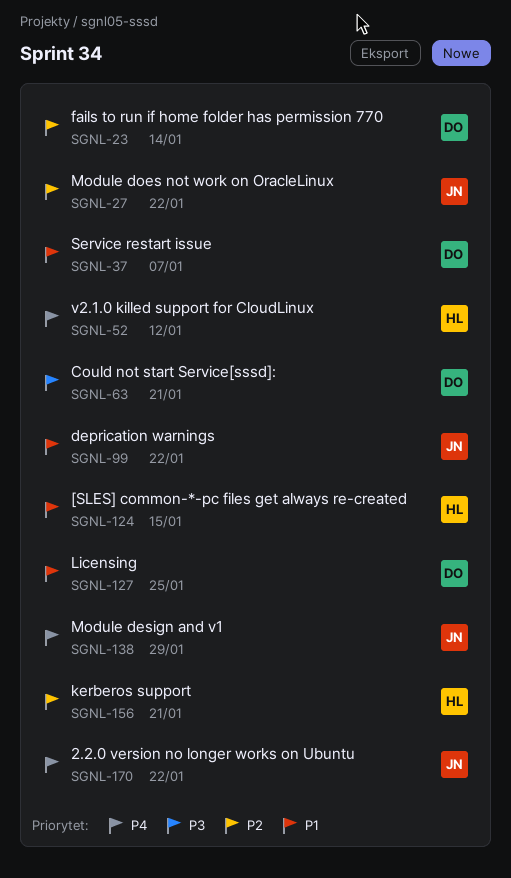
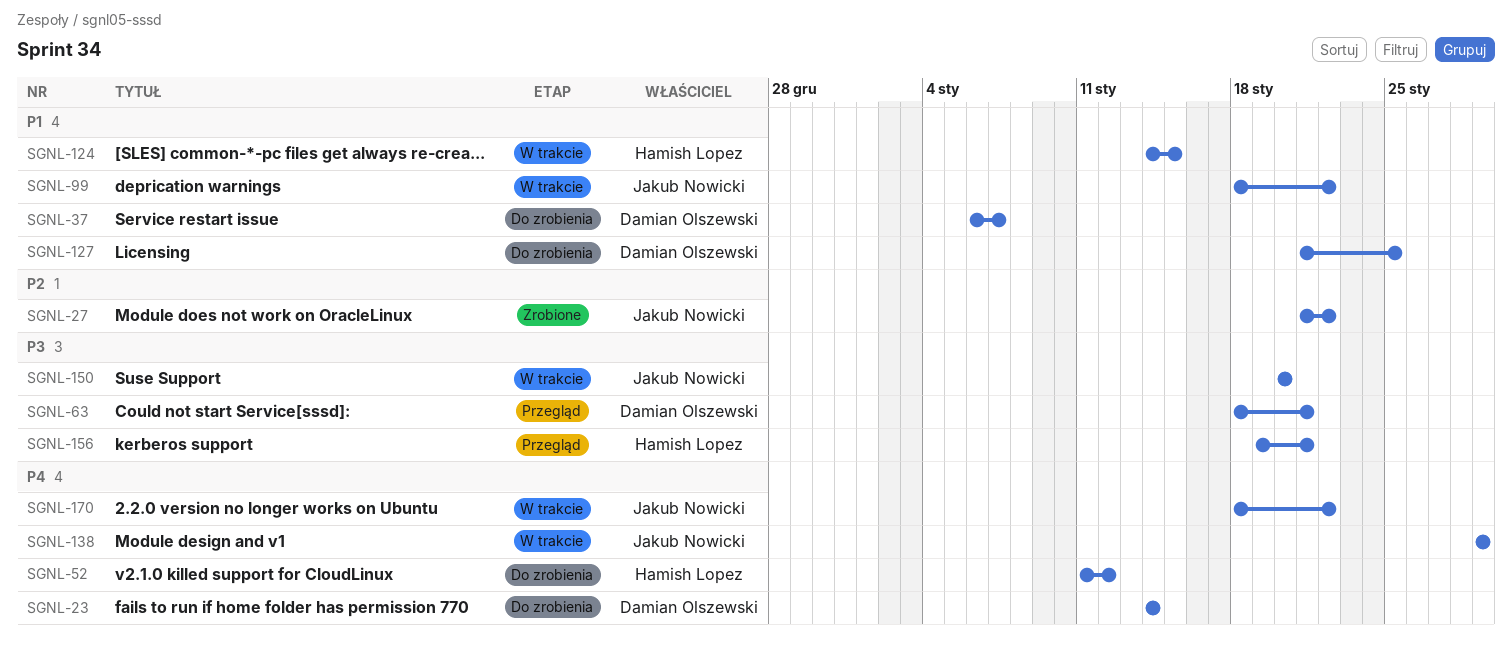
SGNL-23, priority: P2 -> P4
SGNL-150: none -> present
SGNL-156, priority: P2 -> P3

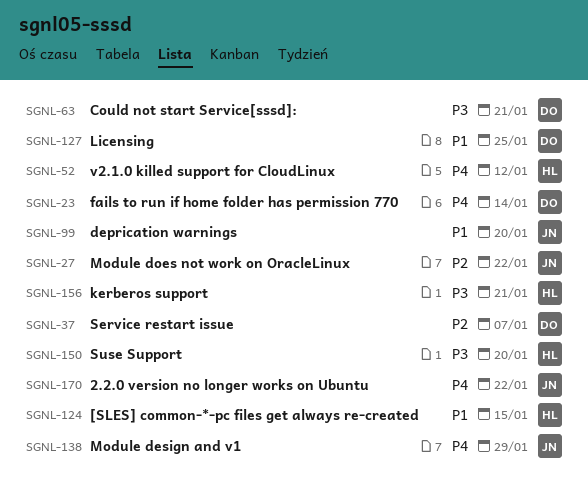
SGNL-37, priority: P1 -> P2
SGNL-99, due: Jan 22 -> Jan 20
SGNL-150, owner: Jakub Nowicki -> Hamish Lopez

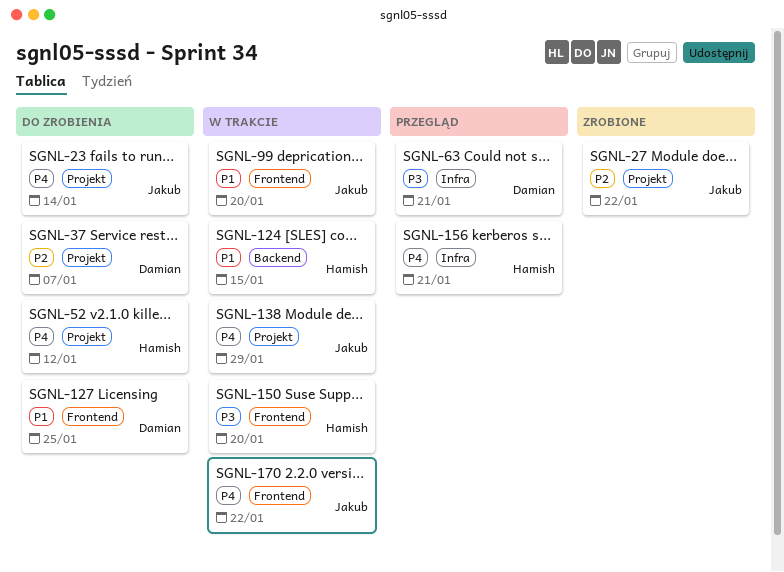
SGNL-23, owner: Damian -> Jakub
SGNL-156, priority: P3 -> P4

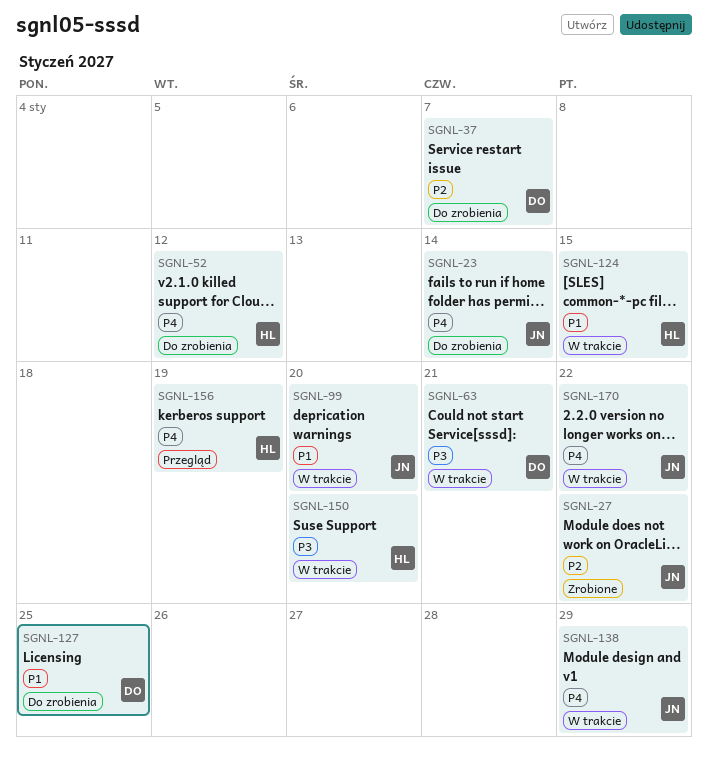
SGNL-63, status: Przegląd -> W trakcie
SGNL-156, due: Jan 21 -> Jan 19

